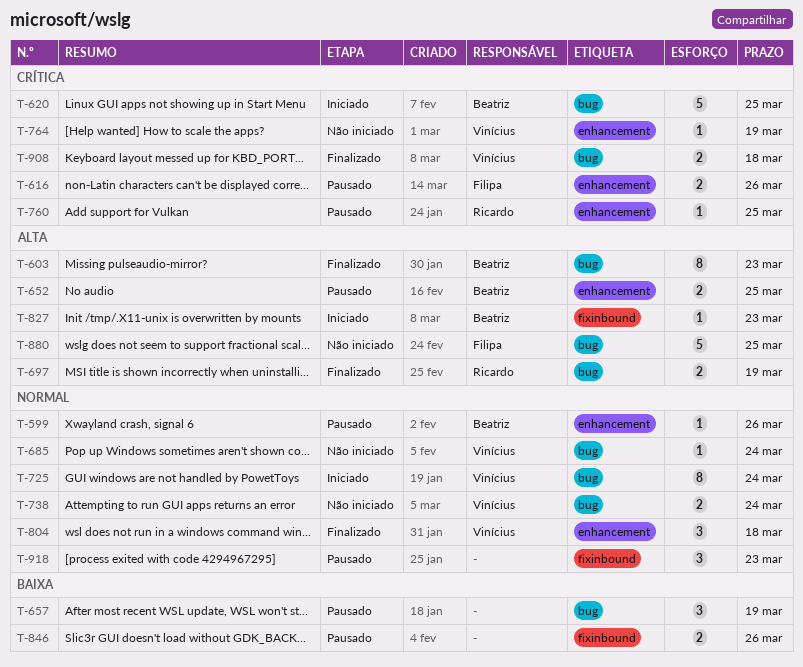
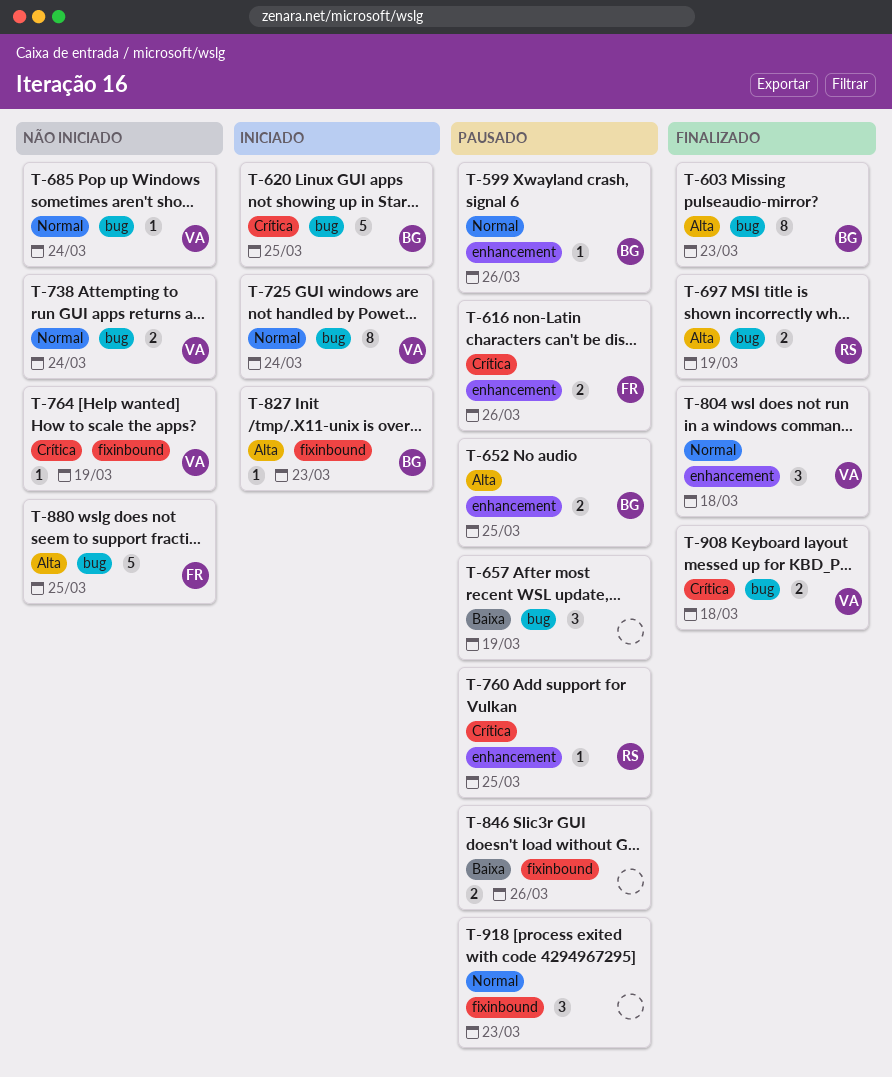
T-764, label: enhancement -> fixinbound

